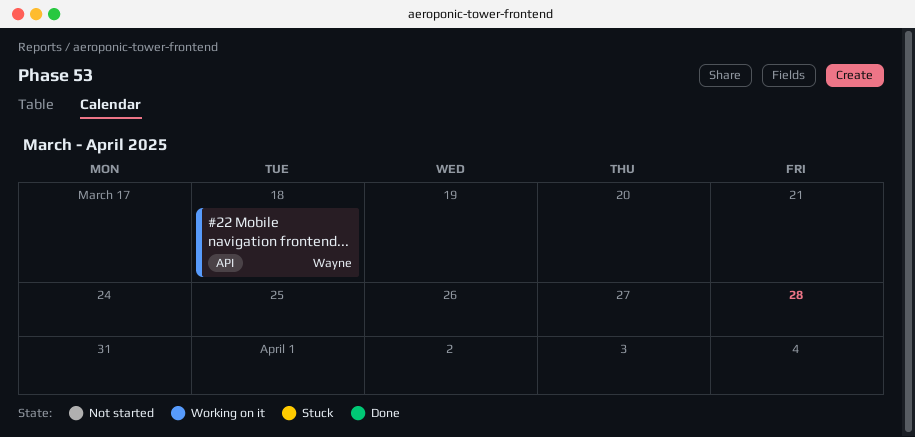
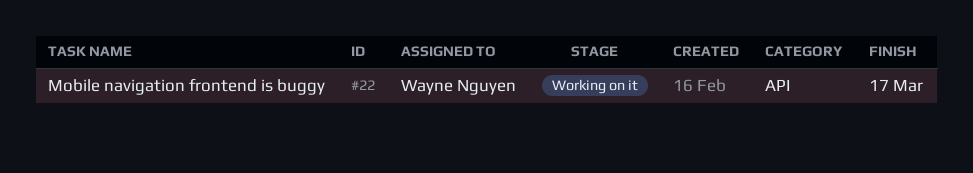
#22, due: Mar 18 -> Mar 17

